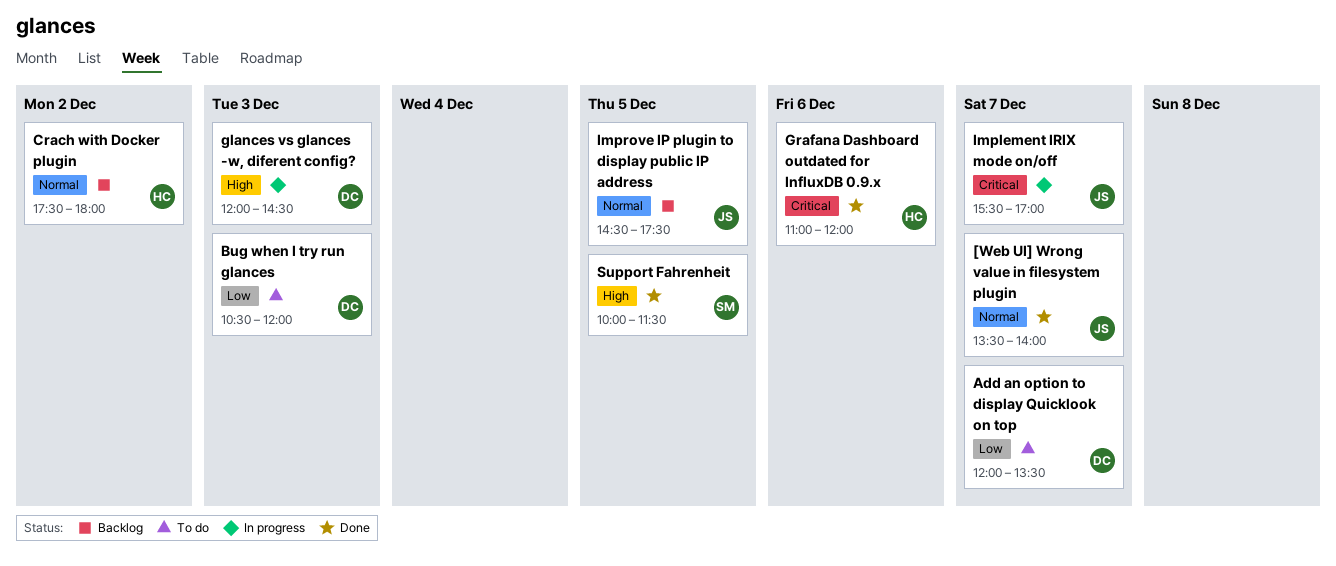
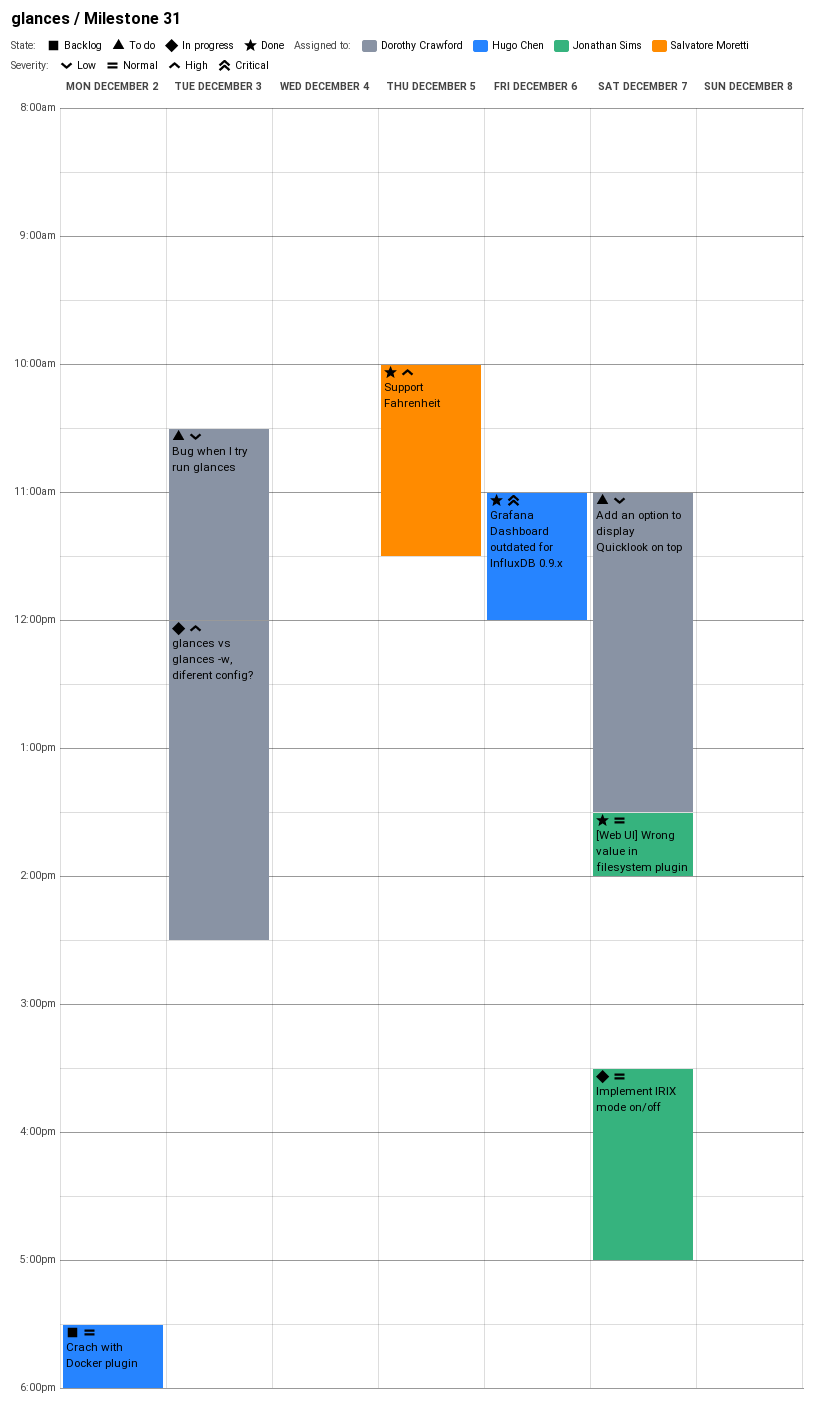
Add an option to display Quicklook on top, begins: 12:00 -> 11:00
Implement IRIX mode on/off, priority: Critical -> Normal
Improve IP plugin to display public IP address: present -> none

